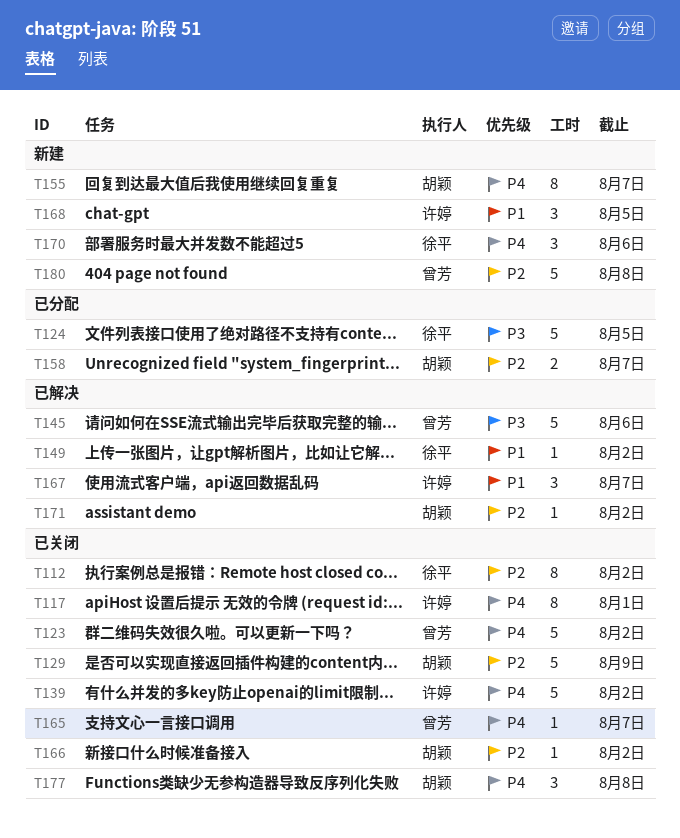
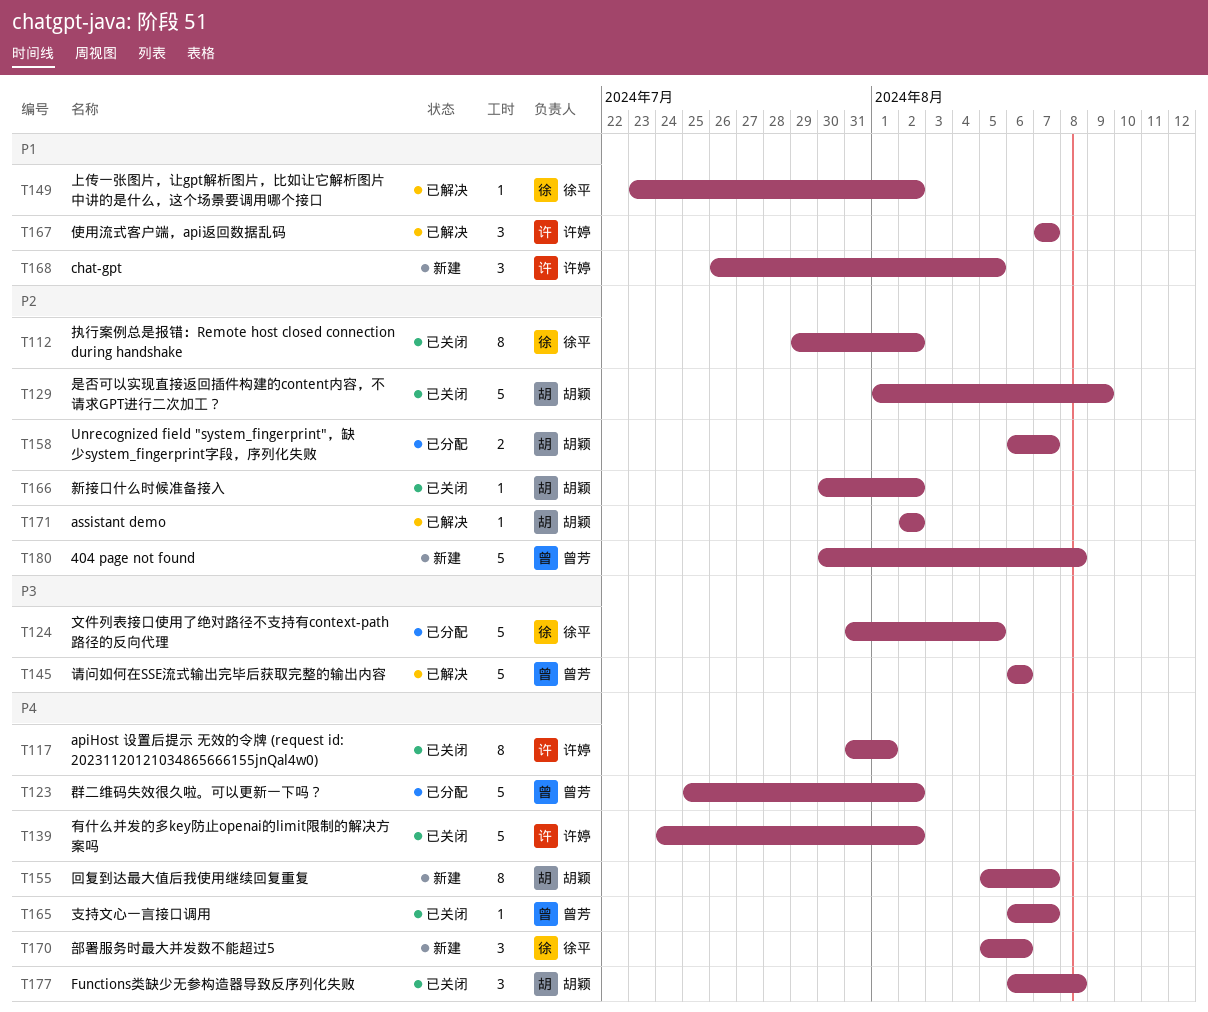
T123, status: 已关闭 -> 已分配

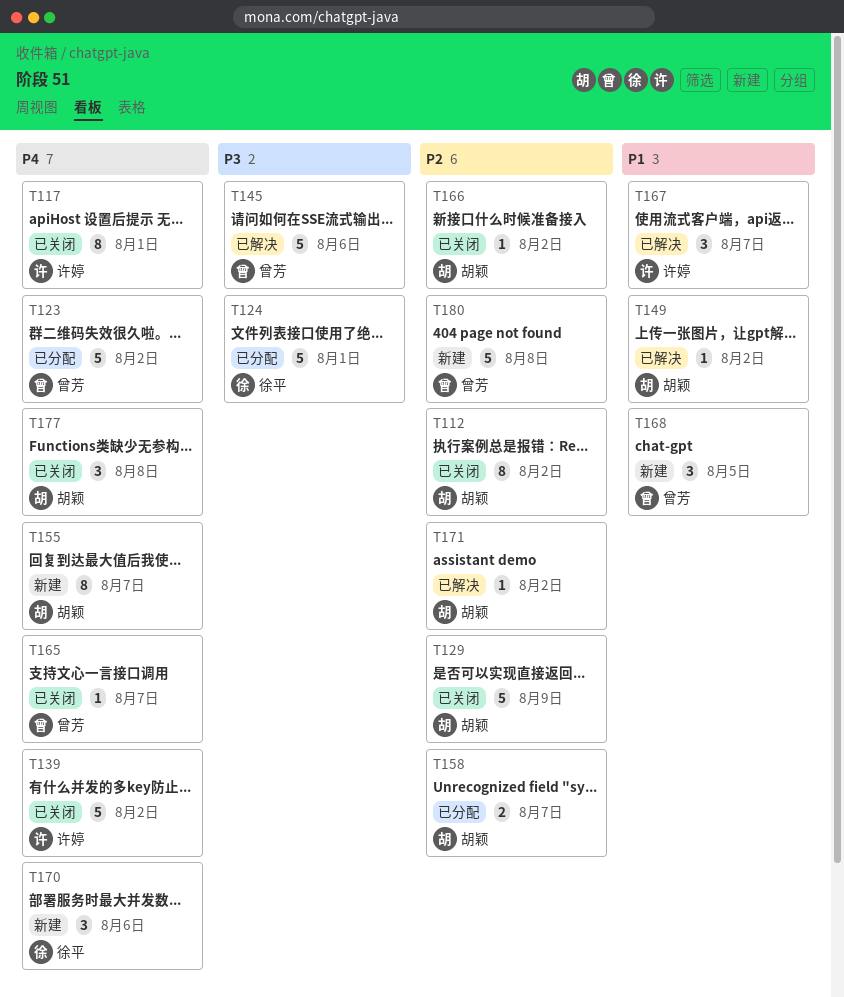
T112, owner: 徐平 -> 胡颖
T124, due: Aug 5 -> Aug 1
T149, owner: 徐平 -> 胡颖
T168, owner: 许婷 -> 曾芳

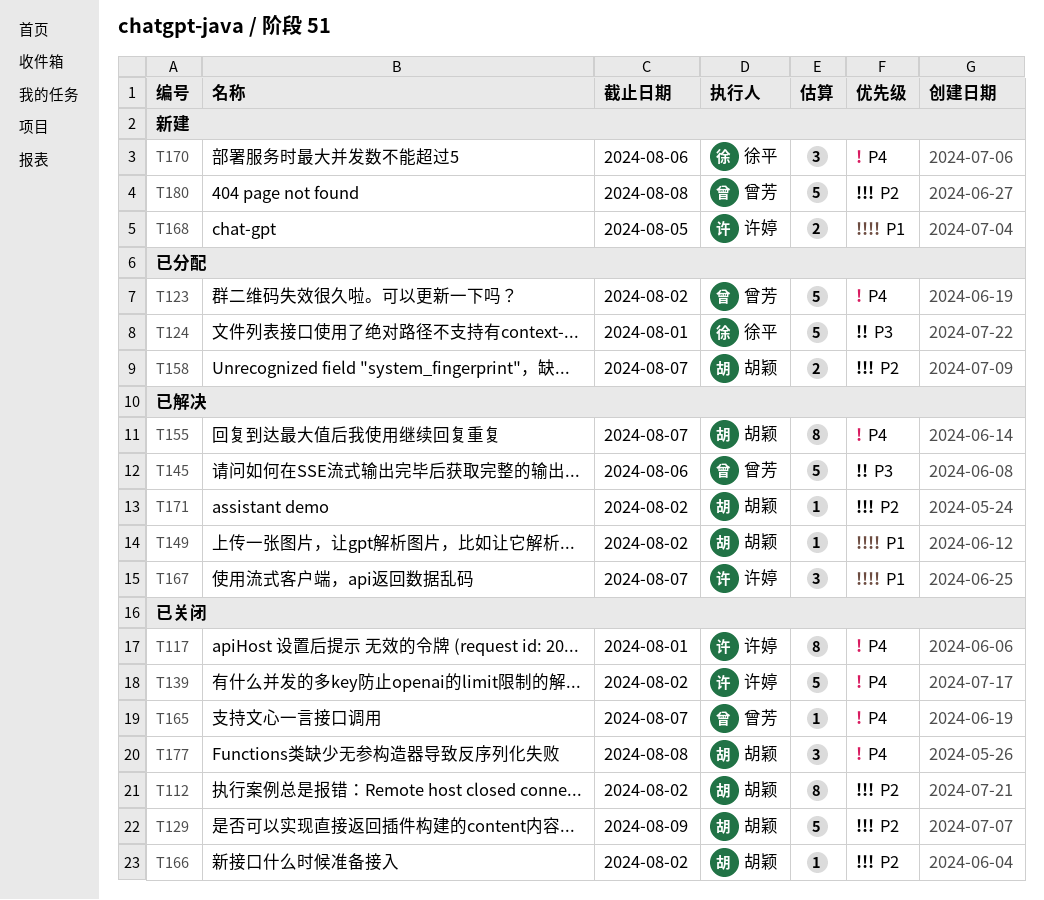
T155, status: 新建 -> 已解决
T168, owner: 曾芳 -> 许婷
T168, estimate: 3 -> 2

